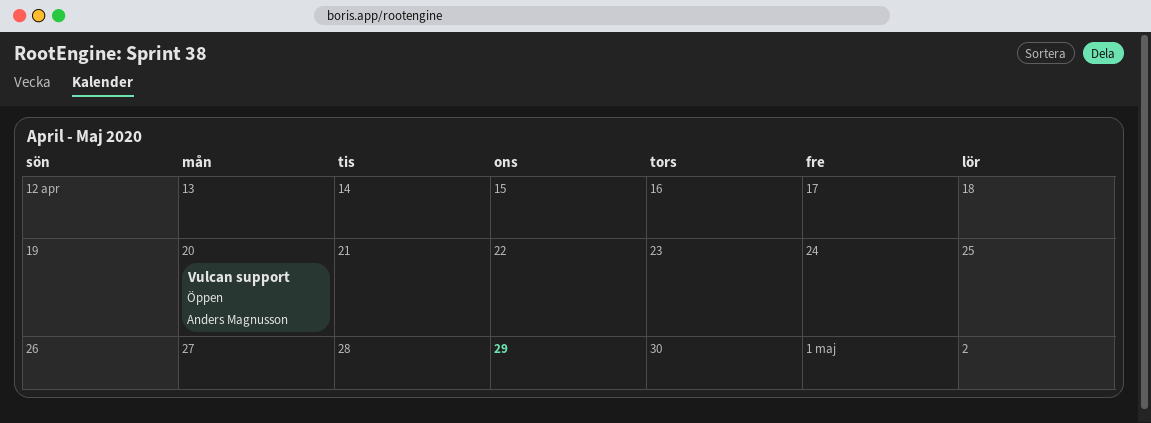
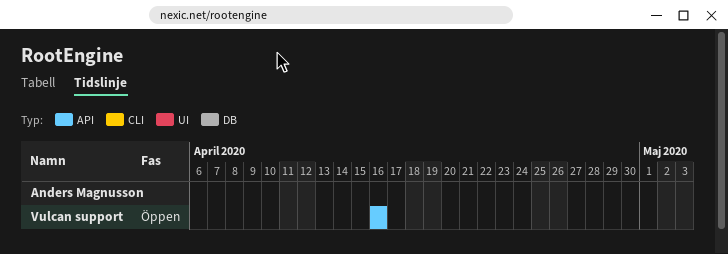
Vulcan support, due: Apr 20 -> Apr 16

